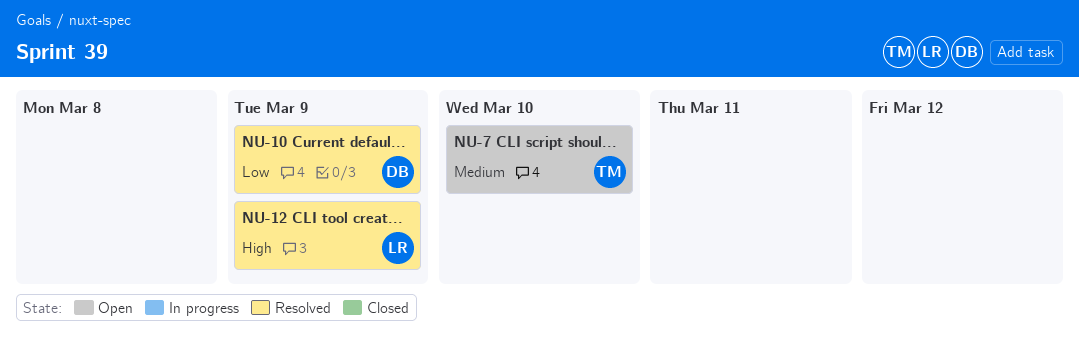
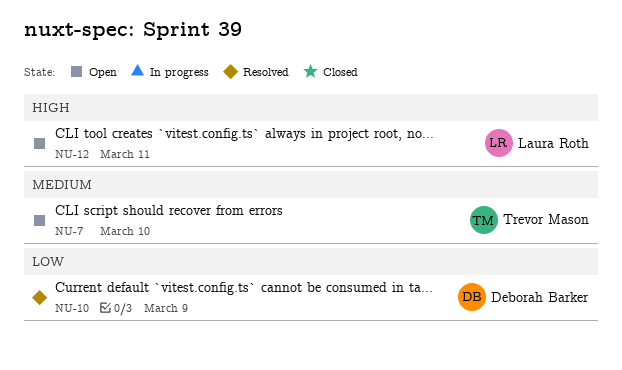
NU-12, status: Resolved -> Open
NU-12, due: Mar 9 -> Mar 11

